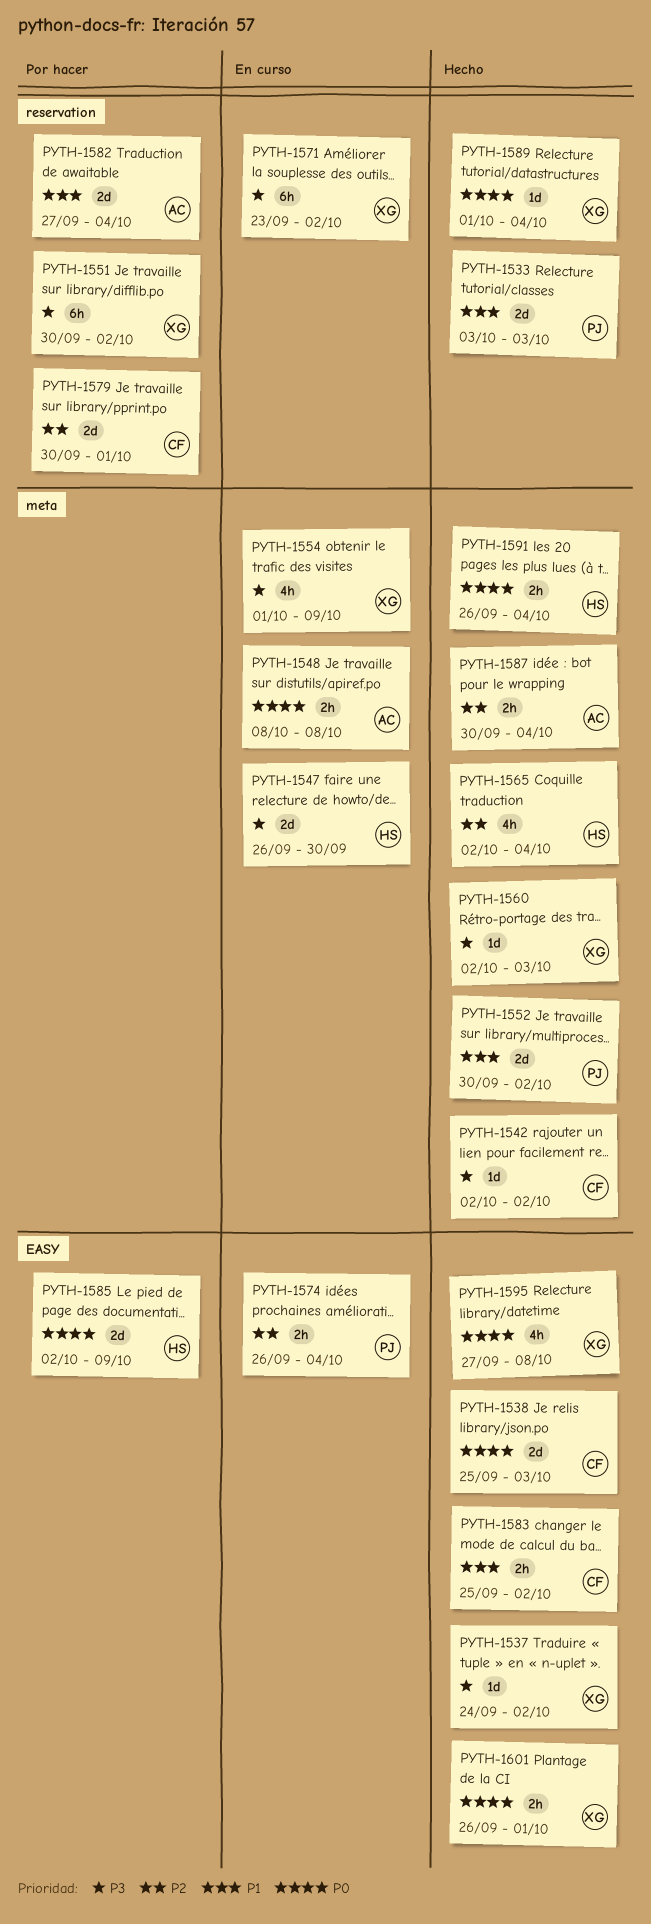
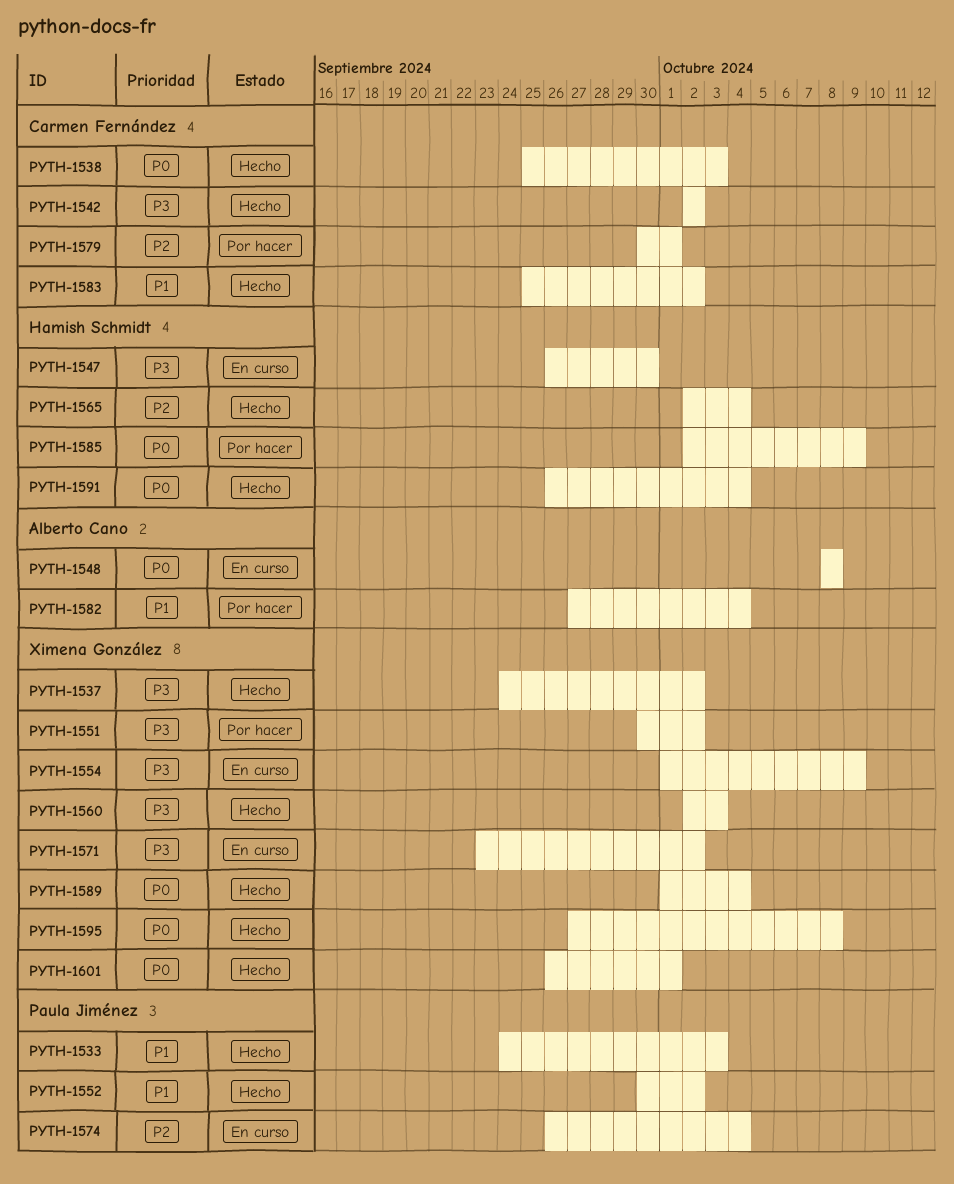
PYTH-1533, start: Oct 3 -> Sep 24
PYTH-1587: present -> none

